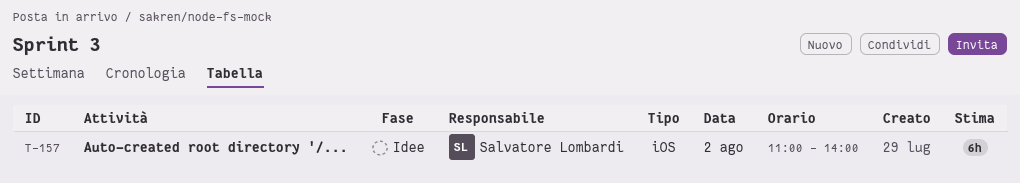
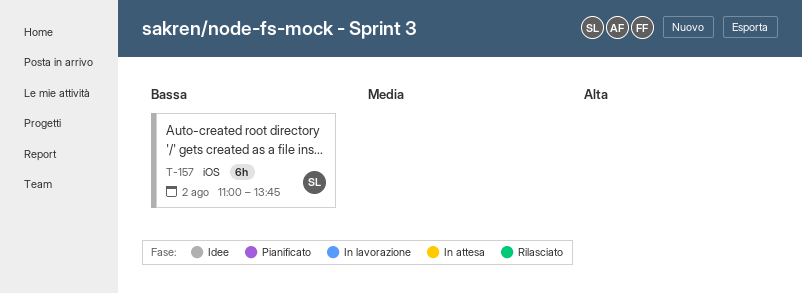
T-157, ends: 14:00 -> 13:45

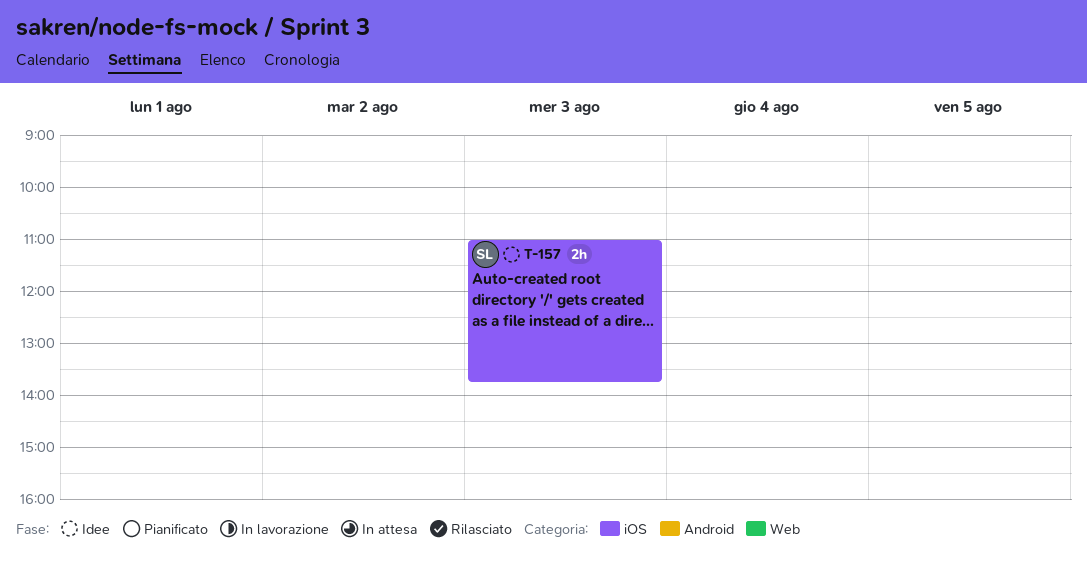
T-157, estimate: 6h -> 2h
T-157, day: Aug 2 -> Aug 3

